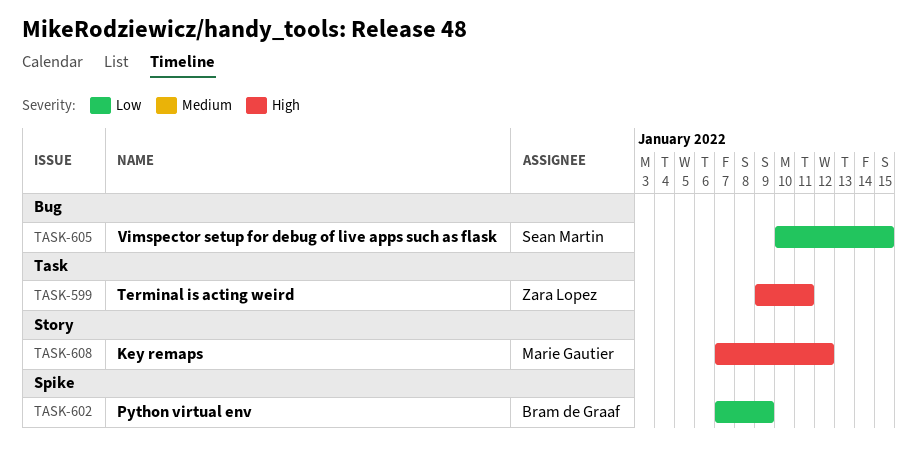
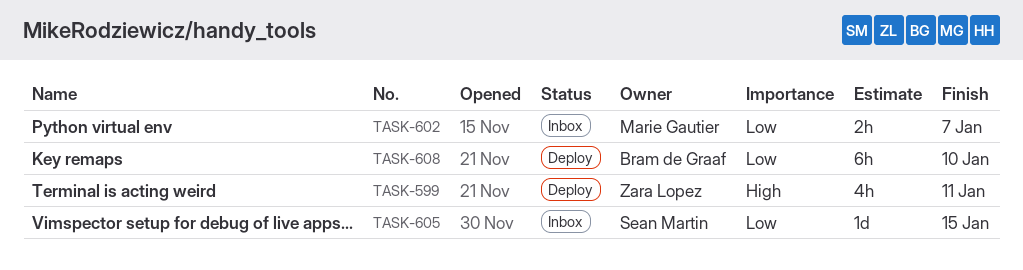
TASK-602, owner: Bram de Graaf -> Marie Gautier
TASK-602, due: Jan 9 -> Jan 7
TASK-608, owner: Marie Gautier -> Bram de Graaf
TASK-608, priority: High -> Low
TASK-608, due: Jan 12 -> Jan 10

